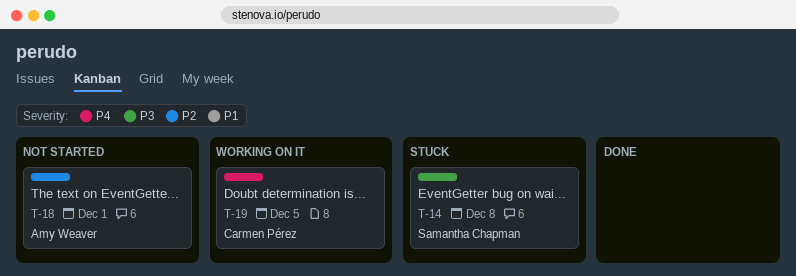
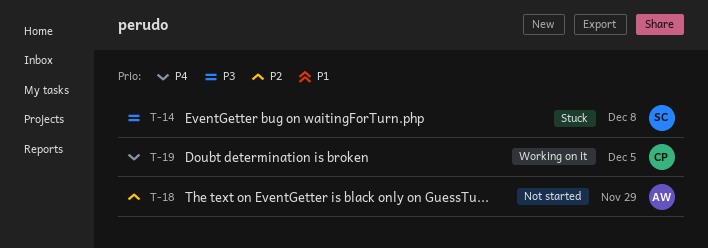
T-18, due: Dec 1 -> Nov 29

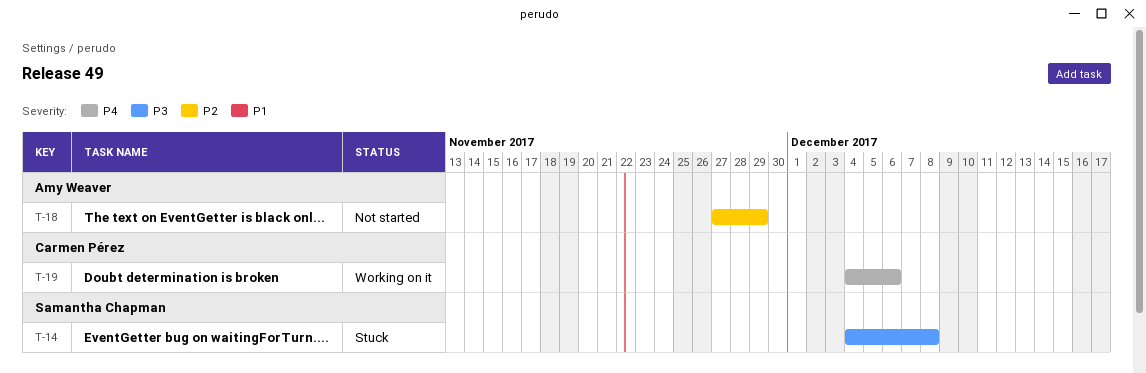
T-19, due: Dec 5 -> Dec 6

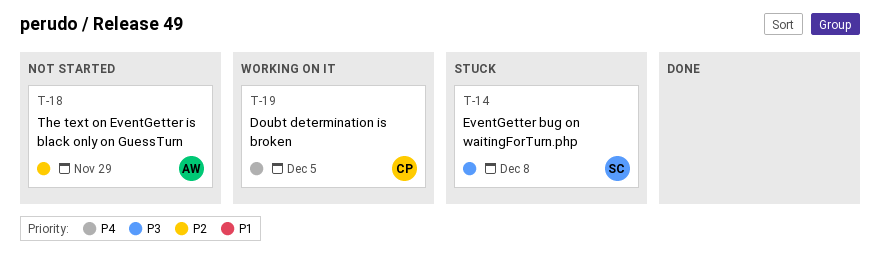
T-19, due: Dec 6 -> Dec 5

